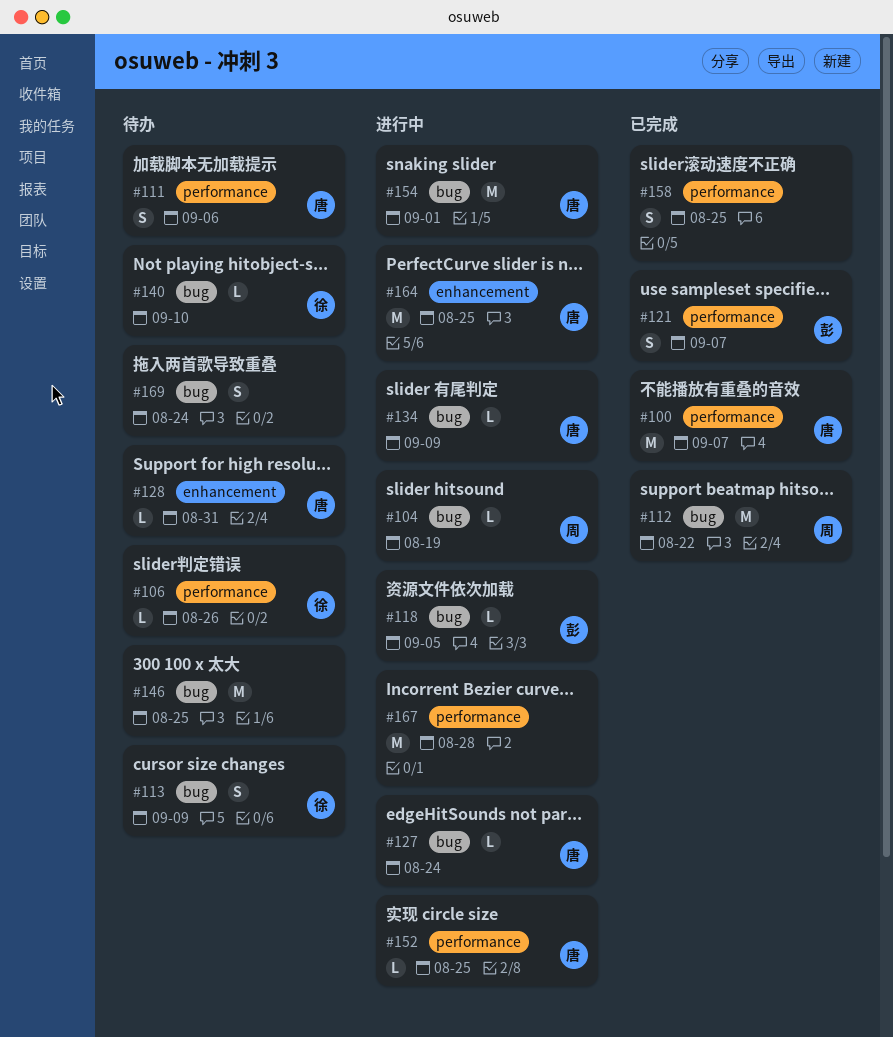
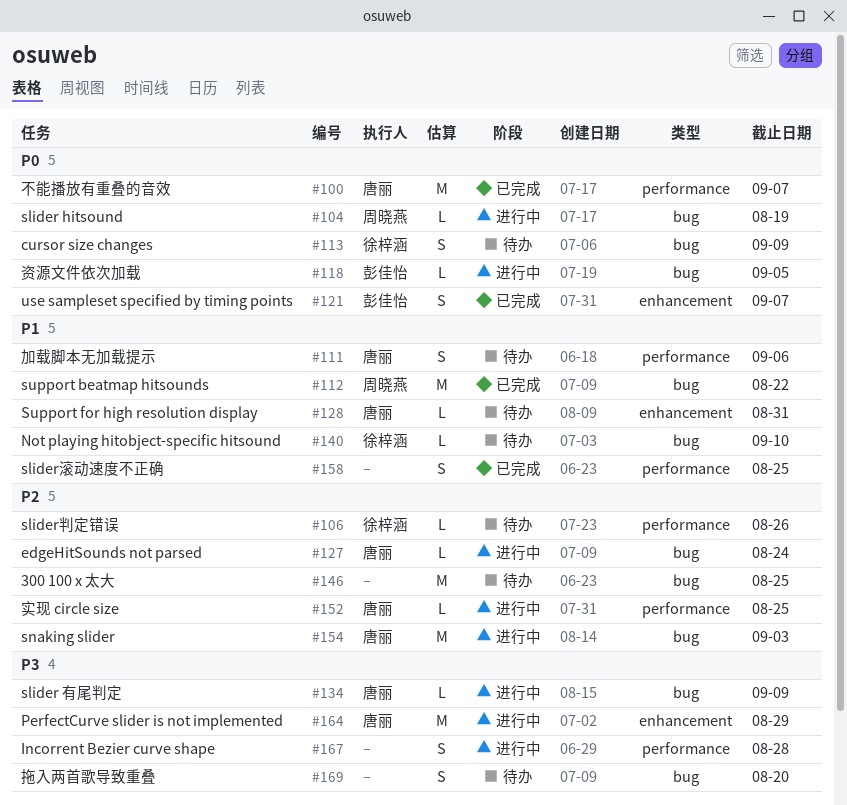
#121, label: performance -> enhancement
#154, due: Sep 1 -> Sep 3
#164, due: Aug 25 -> Aug 29
#167, estimate: M -> S
#169, due: Aug 24 -> Aug 20

